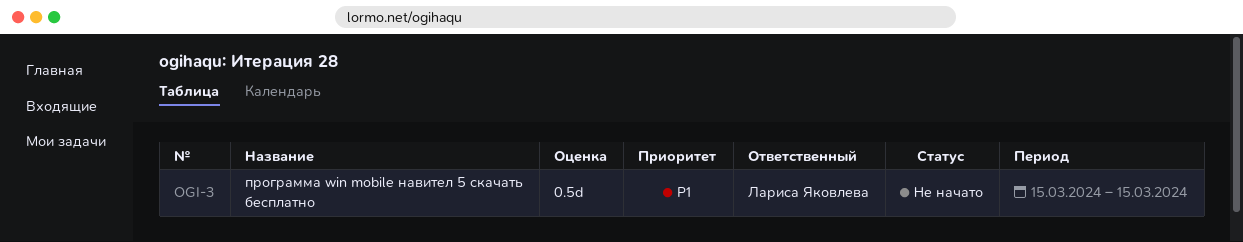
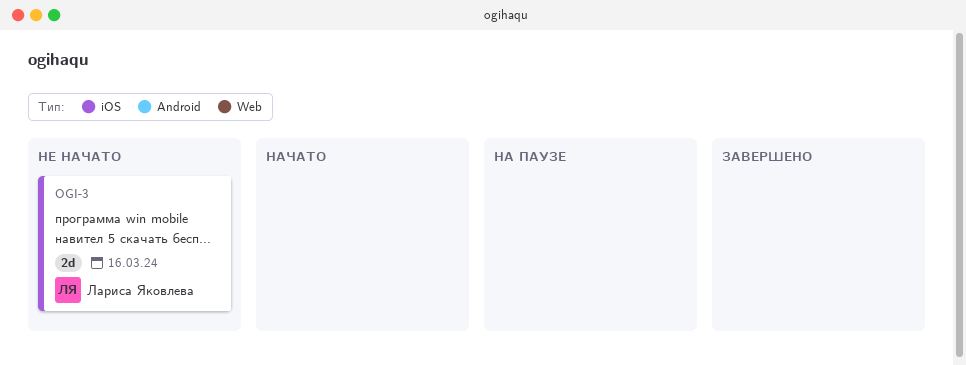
OGI-3, estimate: 0.5d -> 2d
OGI-3, due: Mar 15 -> Mar 16

